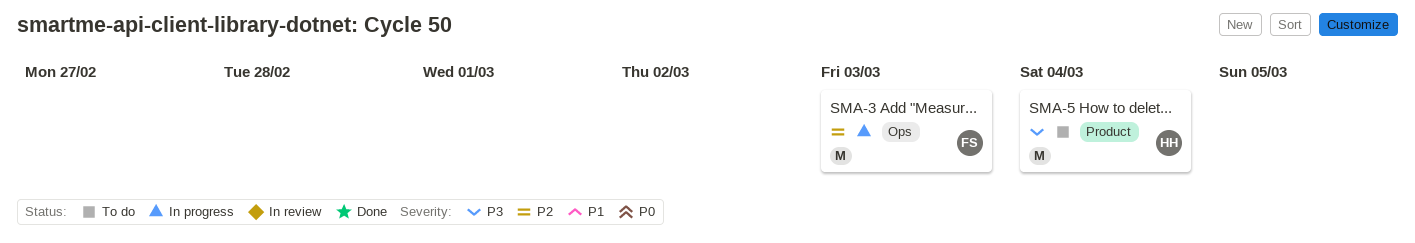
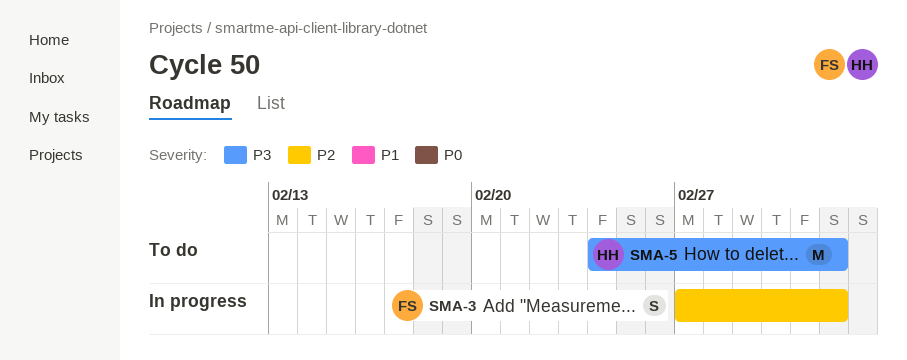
SMA-3, estimate: M -> S
SMA-3, due: Mar 3 -> Mar 4

